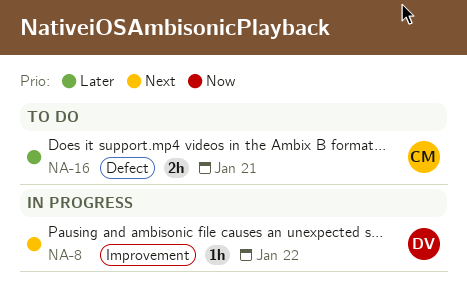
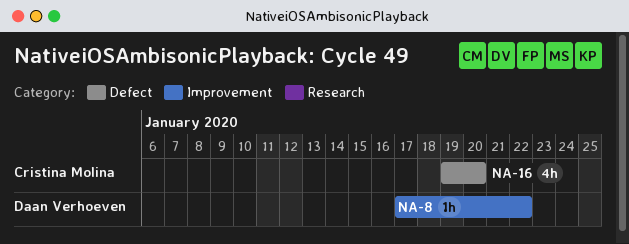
NA-16, estimate: 2h -> 4h
NA-16, due: Jan 21 -> Jan 20

